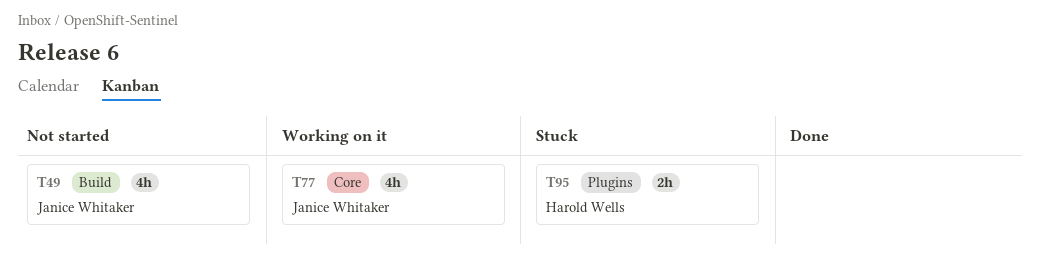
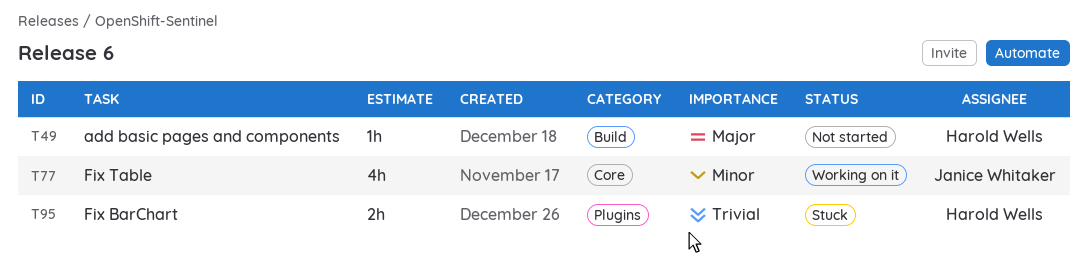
T49, owner: Janice Whitaker -> Harold Wells
T49, estimate: 4h -> 1h

